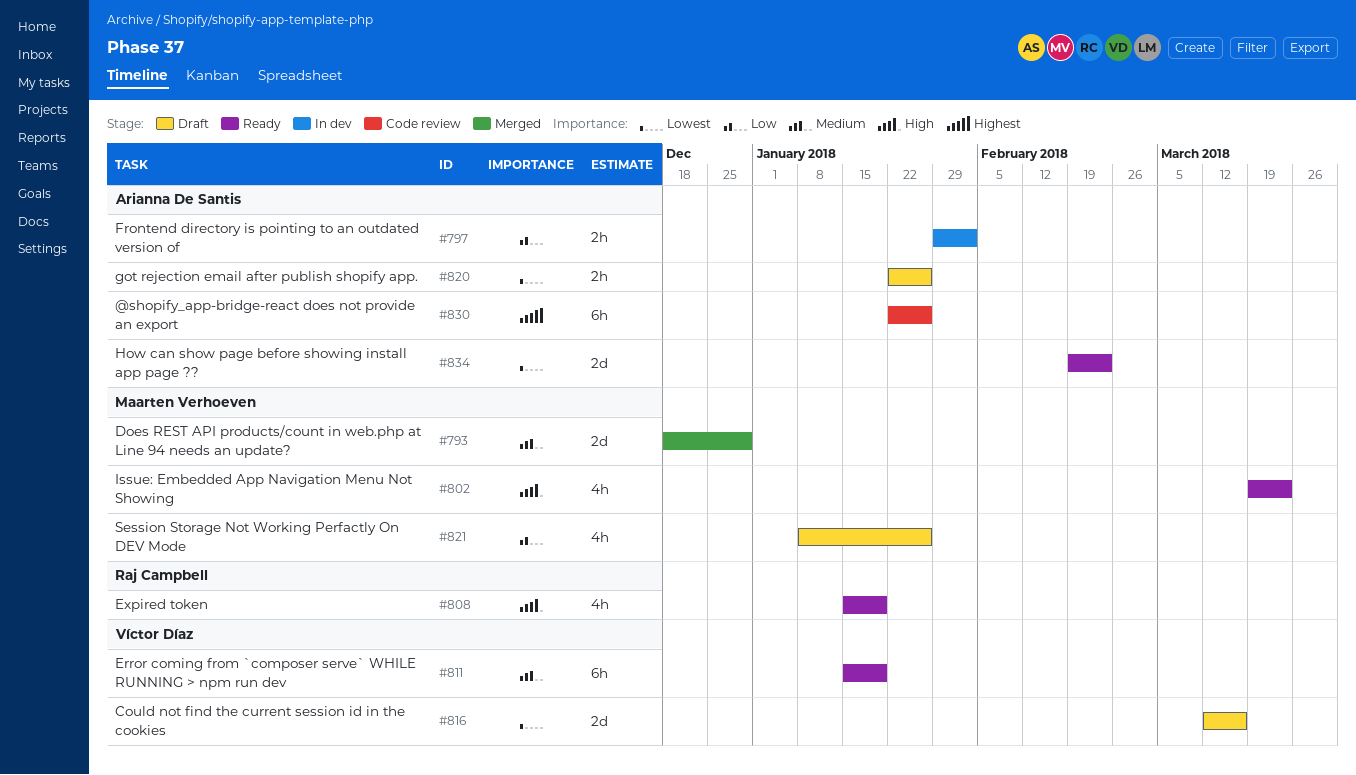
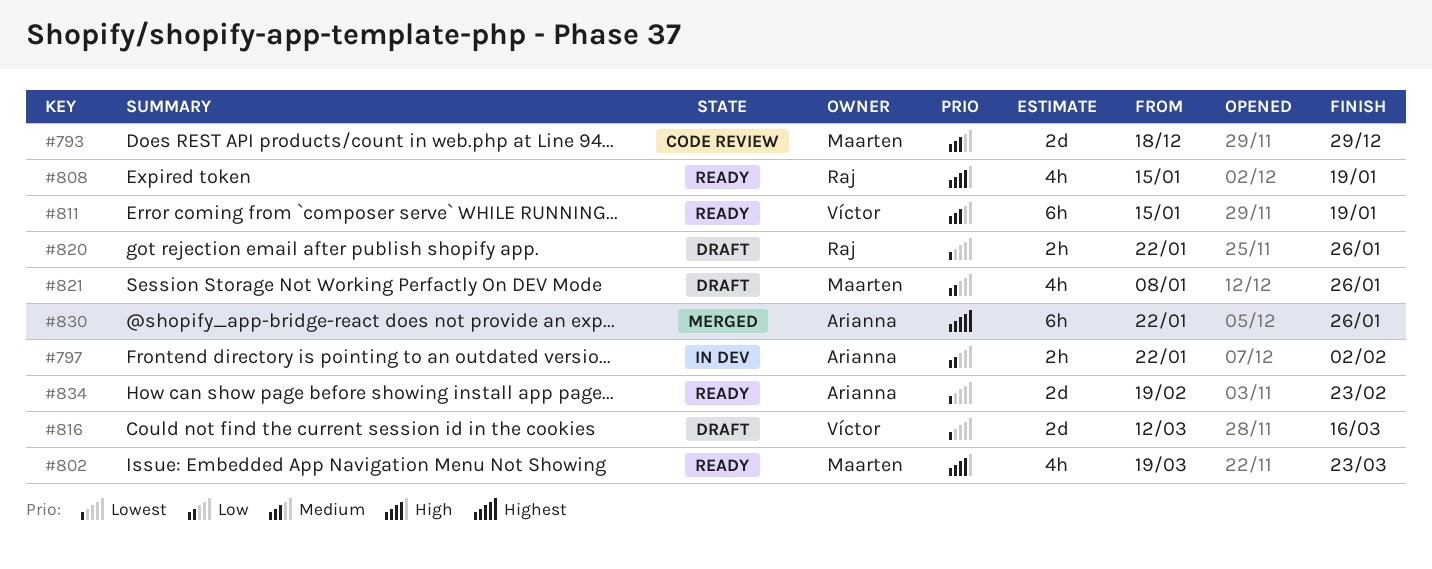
#793, status: Merged -> Code review
#797, start: Jan 29 -> Jan 22
#820, owner: Arianna De Santis -> Raj Campbell
#830, status: Code review -> Merged

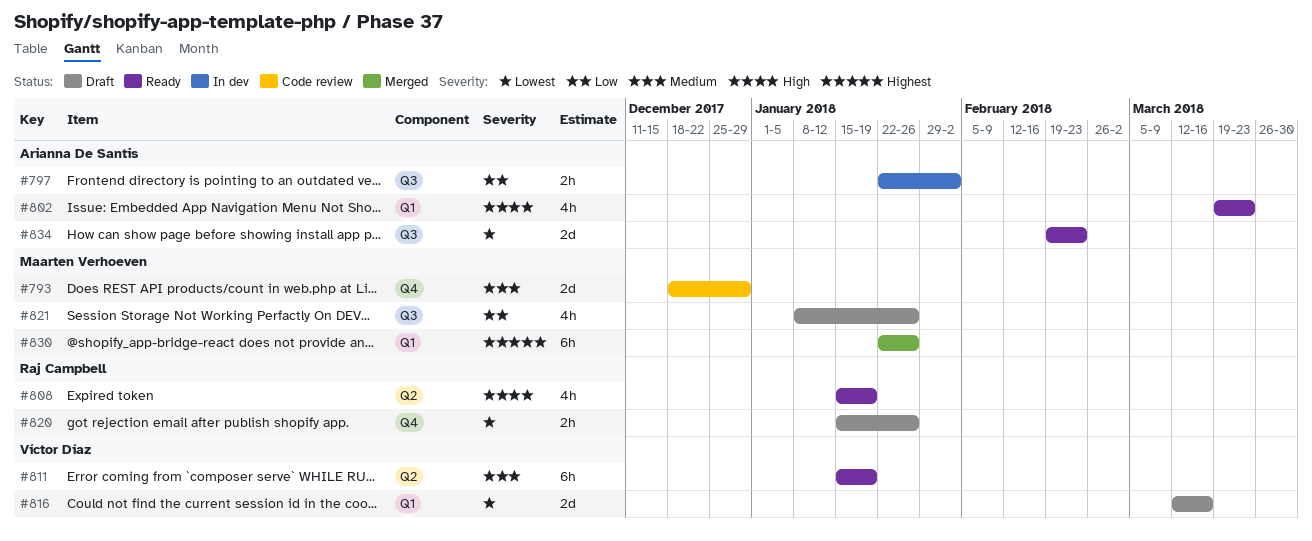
#802, owner: Maarten Verhoeven -> Arianna De Santis
#820, start: Jan 22 -> Jan 15
#830, owner: Arianna De Santis -> Maarten Verhoeven

